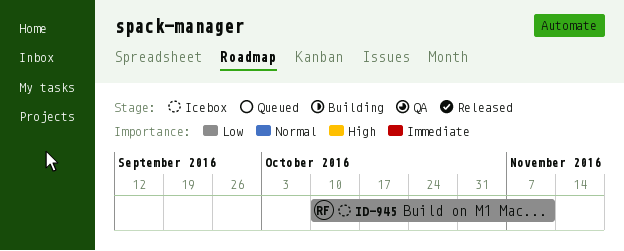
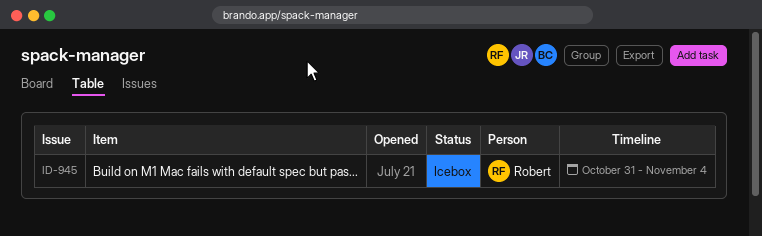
ID-945, start: Oct 10 -> Oct 31
ID-945, due: Nov 11 -> Nov 4

